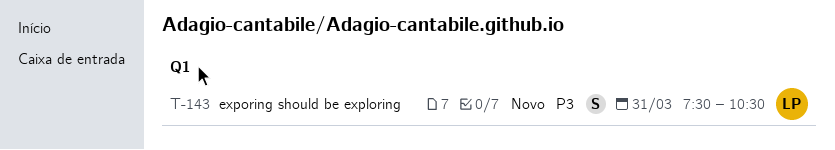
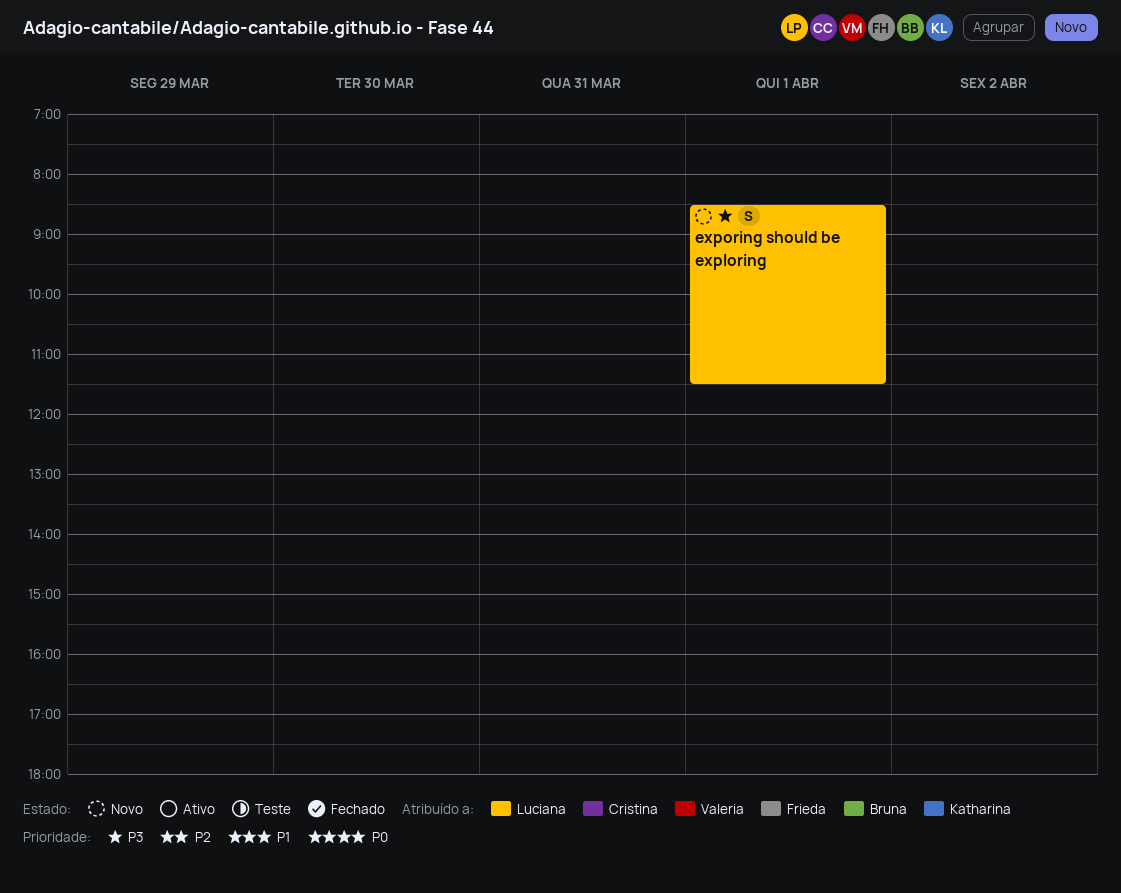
exporing should be exploring, day: Mar 31 -> Apr 1
exporing should be exploring, begins: 07:30 -> 08:30
exporing should be exploring, ends: 10:30 -> 11:30

